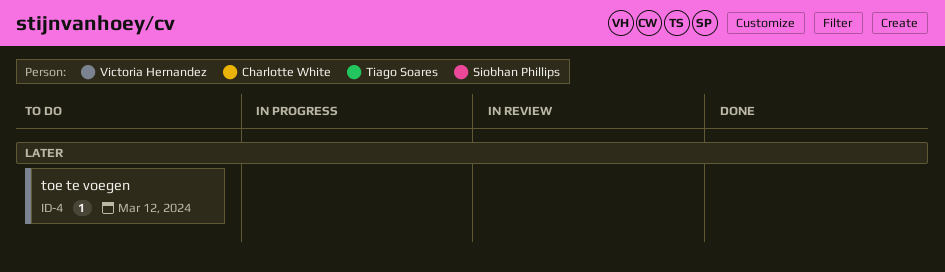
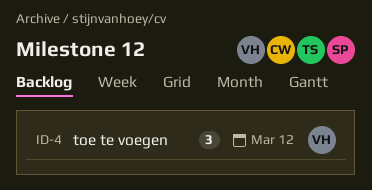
ID-4, estimate: 1 -> 3

